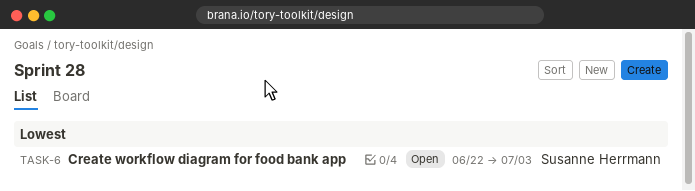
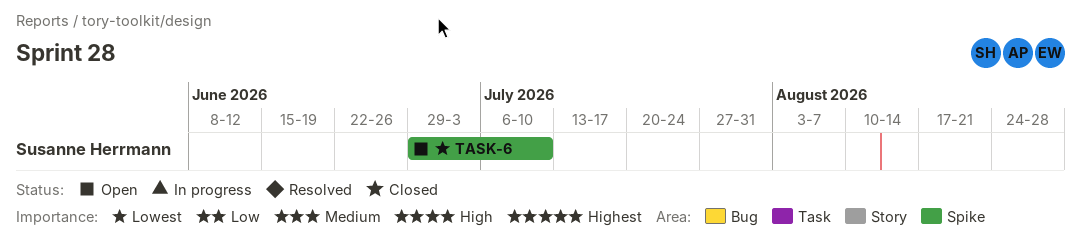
TASK-6, start: Jun 22 -> Jun 29
TASK-6, due: Jul 3 -> Jul 10

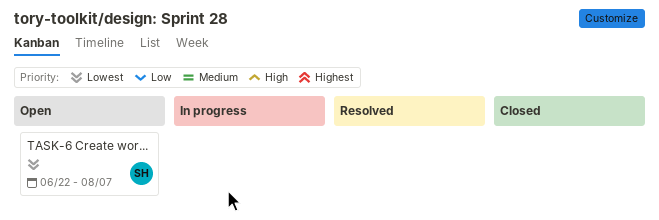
TASK-6, start: Jun 29 -> Jun 22
TASK-6, due: Jul 10 -> Aug 7

